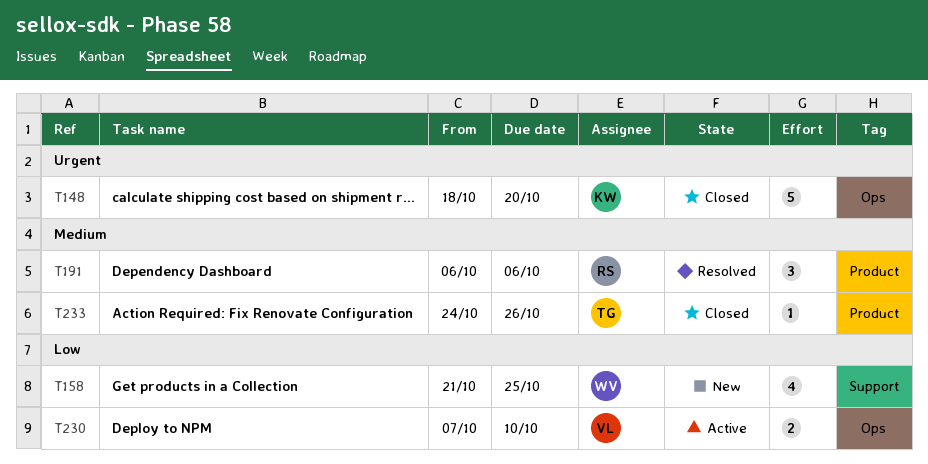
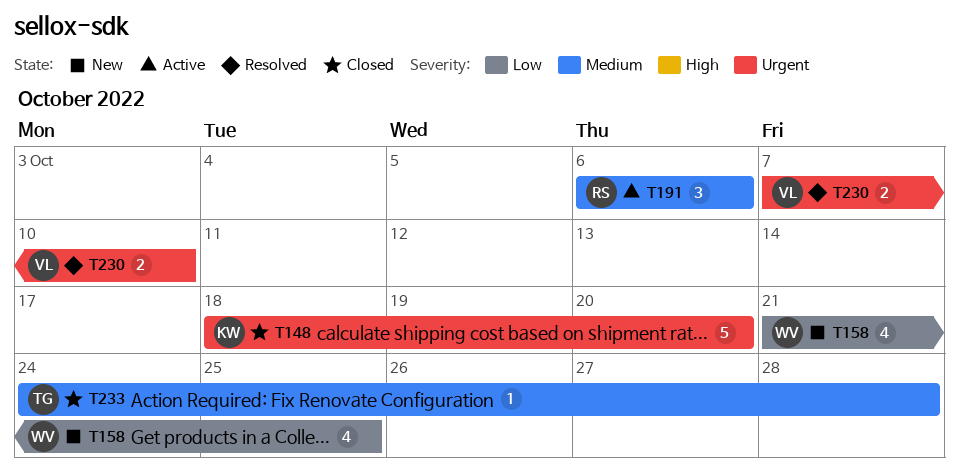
T191, status: Resolved -> Active
T230, status: Active -> Resolved
T230, priority: Low -> Urgent
T233, due: Oct 26 -> Oct 28

